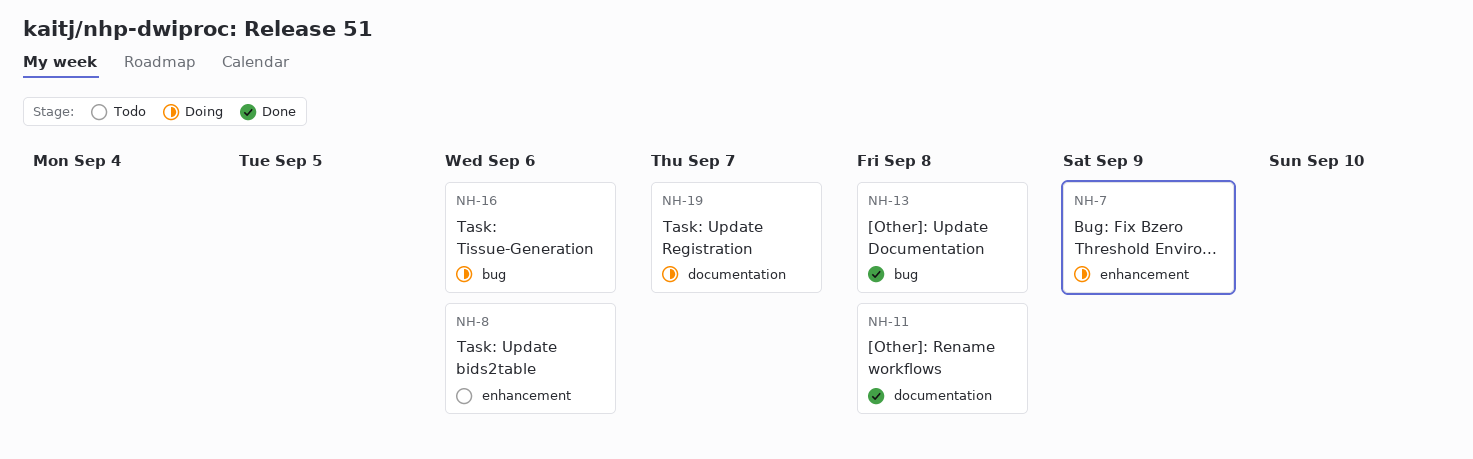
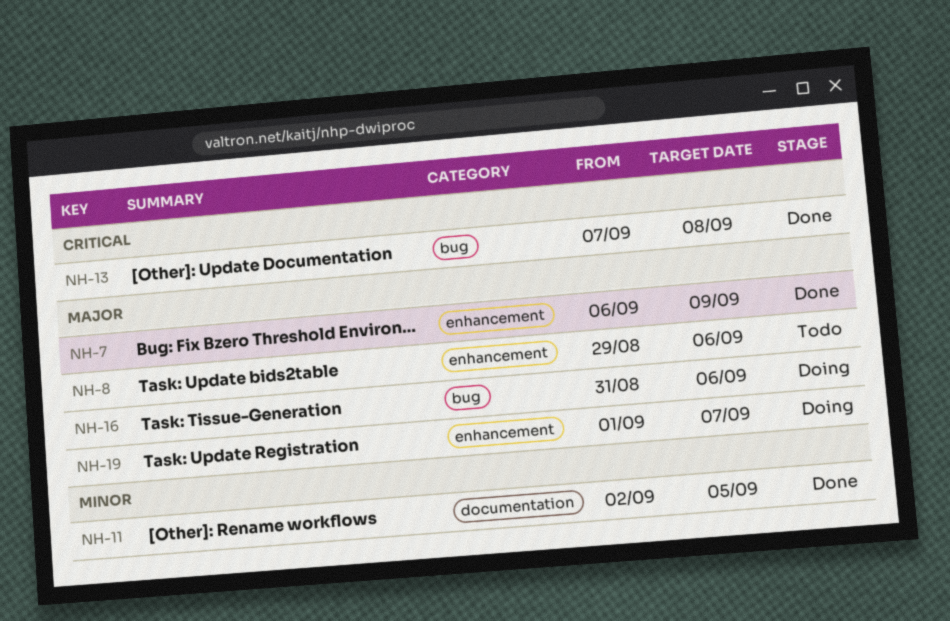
NH-7, status: Doing -> Done
NH-11, due: Sep 8 -> Sep 5
NH-19, label: documentation -> enhancement

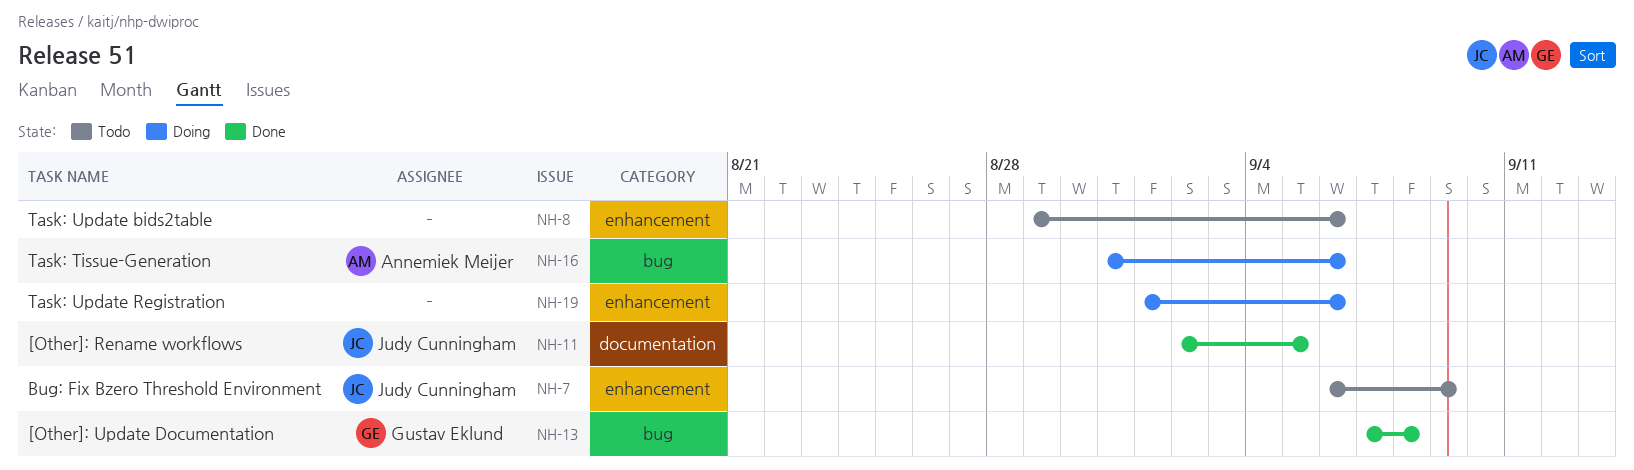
NH-7, status: Done -> Todo
NH-19, due: Sep 7 -> Sep 6

